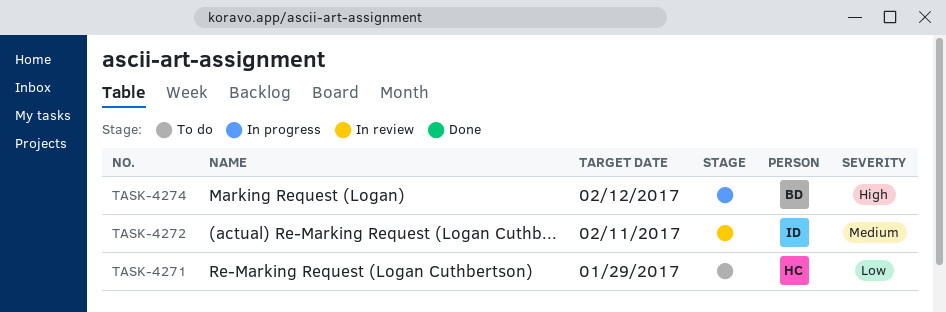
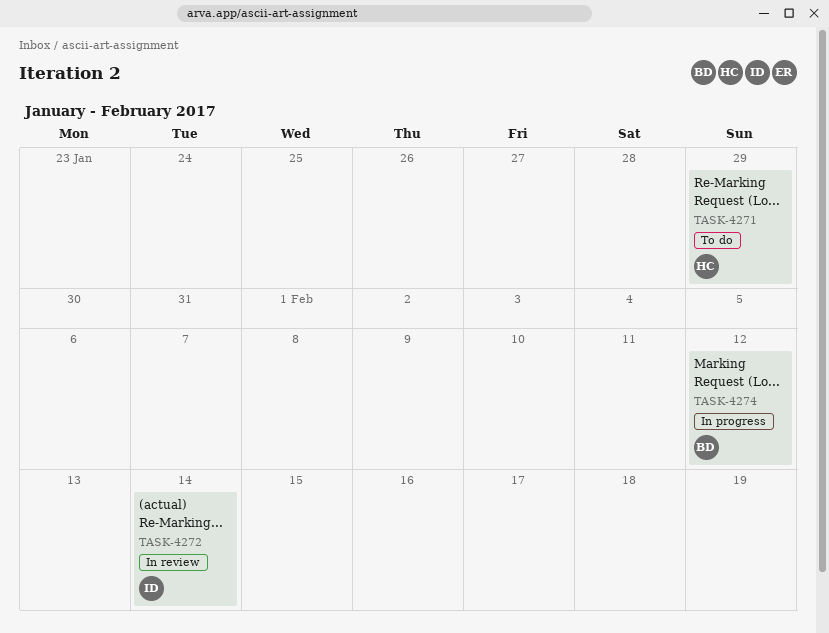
TASK-4272, due: Feb 11 -> Feb 14

